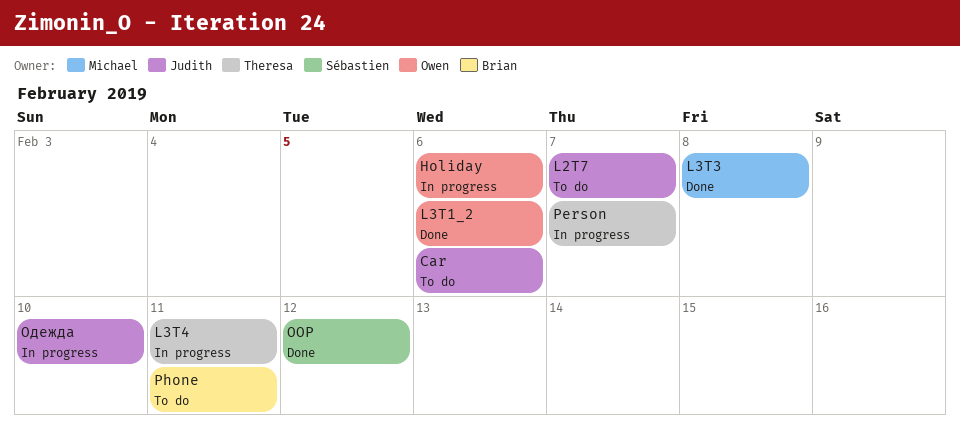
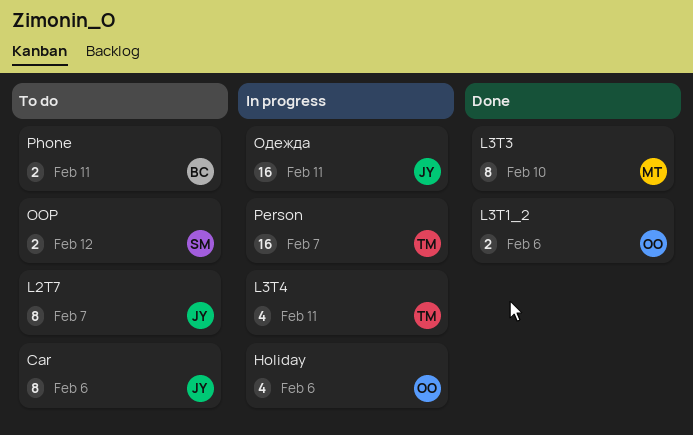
L3T3, due: Feb 8 -> Feb 10
OOP, status: Done -> To do
Одежда, due: Feb 10 -> Feb 11

